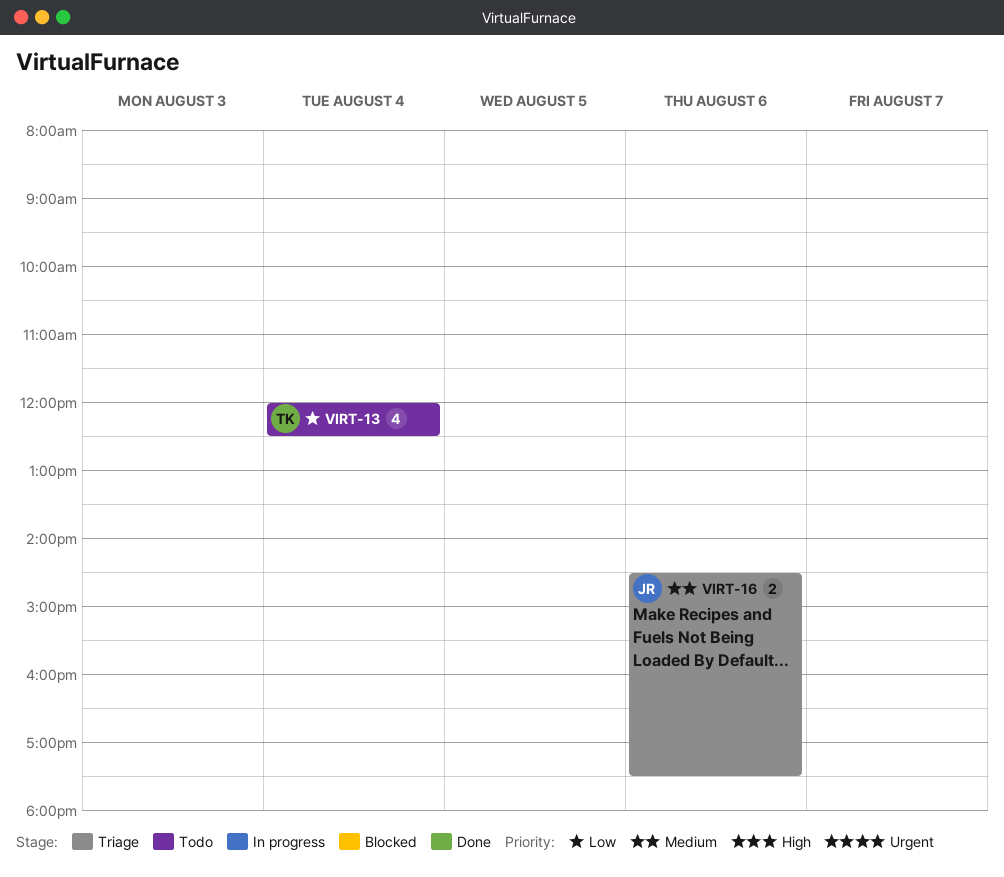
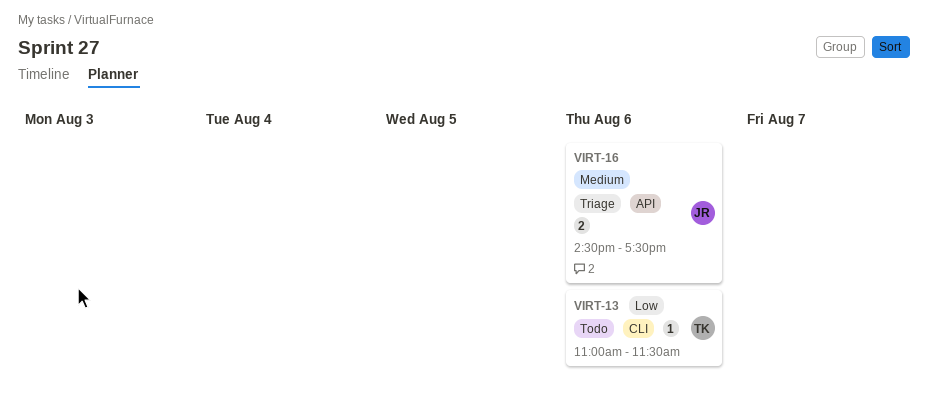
VIRT-13, estimate: 4 -> 1
VIRT-13, day: Aug 4 -> Aug 6
VIRT-13, begins: 12:00 -> 11:00
VIRT-13, ends: 12:30 -> 11:30

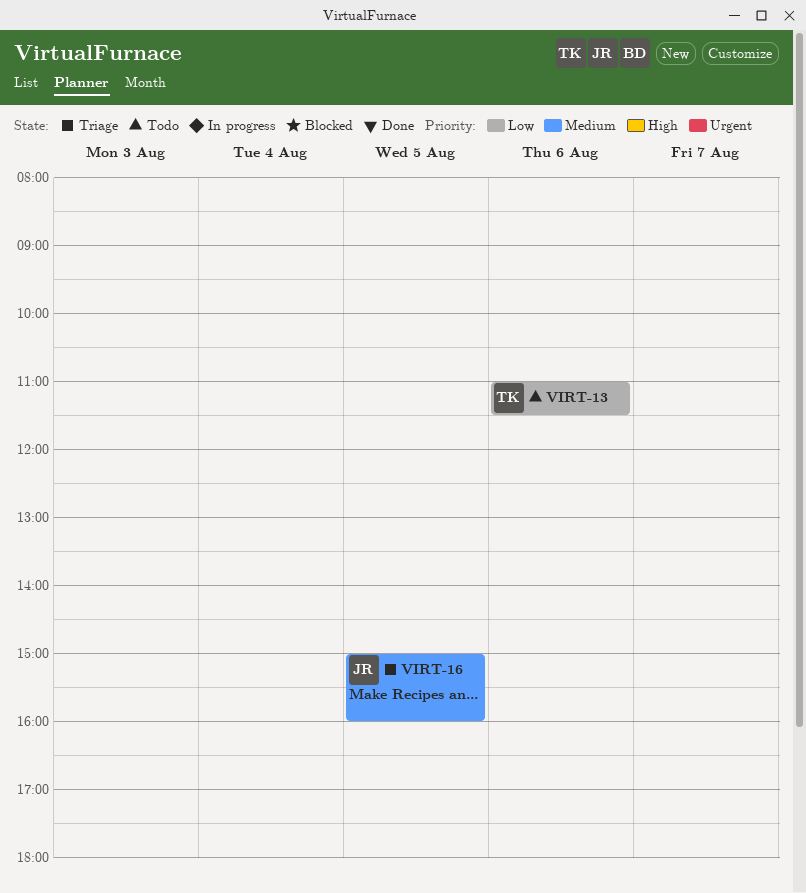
VIRT-16, day: Aug 6 -> Aug 5
VIRT-16, begins: 14:30 -> 15:00
VIRT-16, ends: 17:30 -> 16:00

